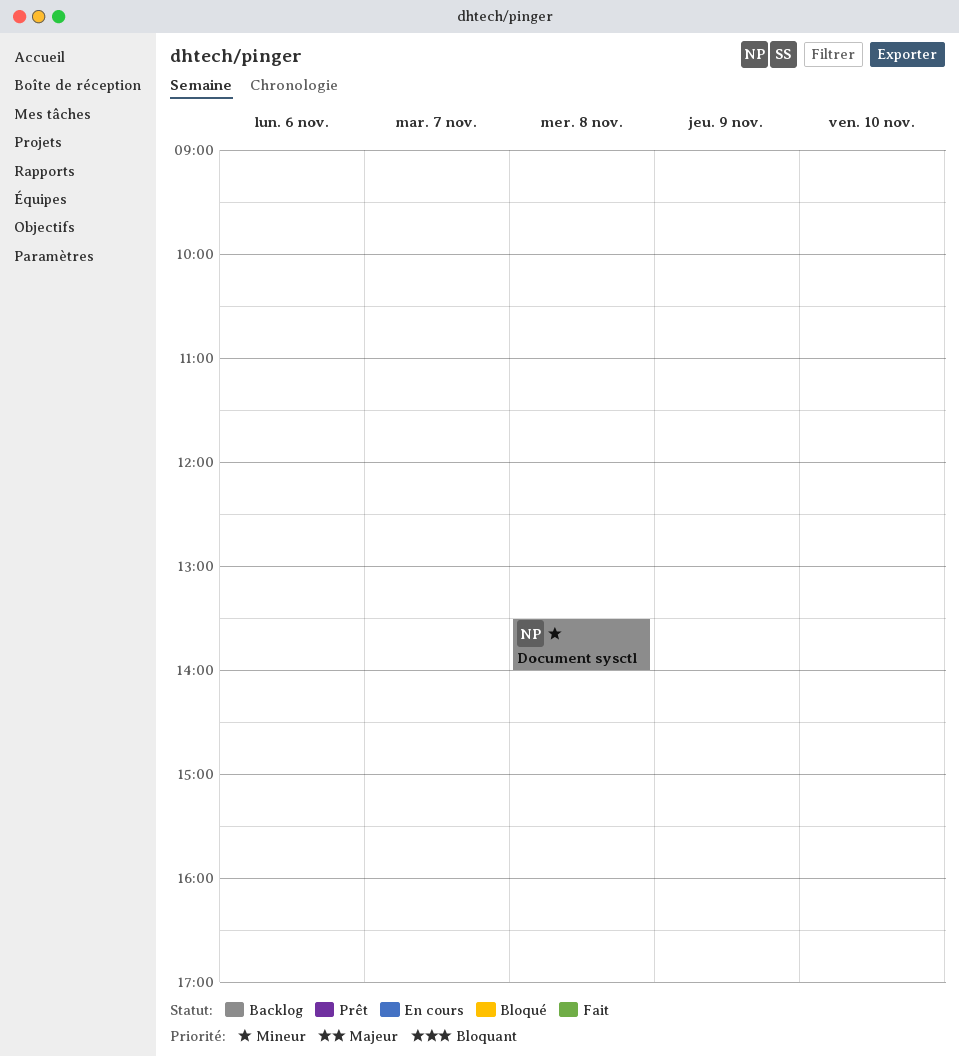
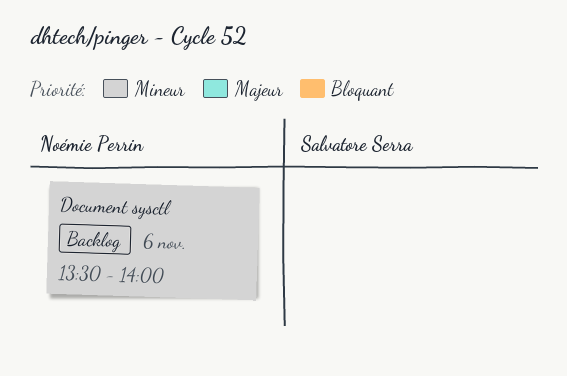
Document sysctl, day: Nov 8 -> Nov 6

